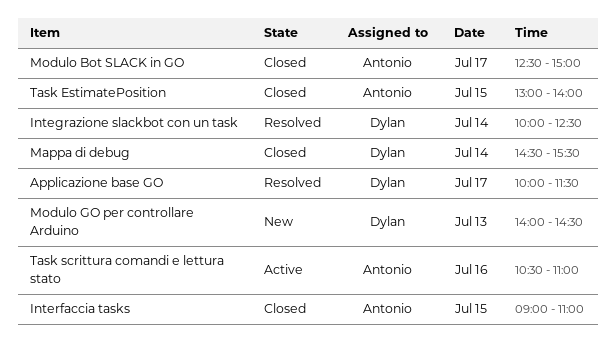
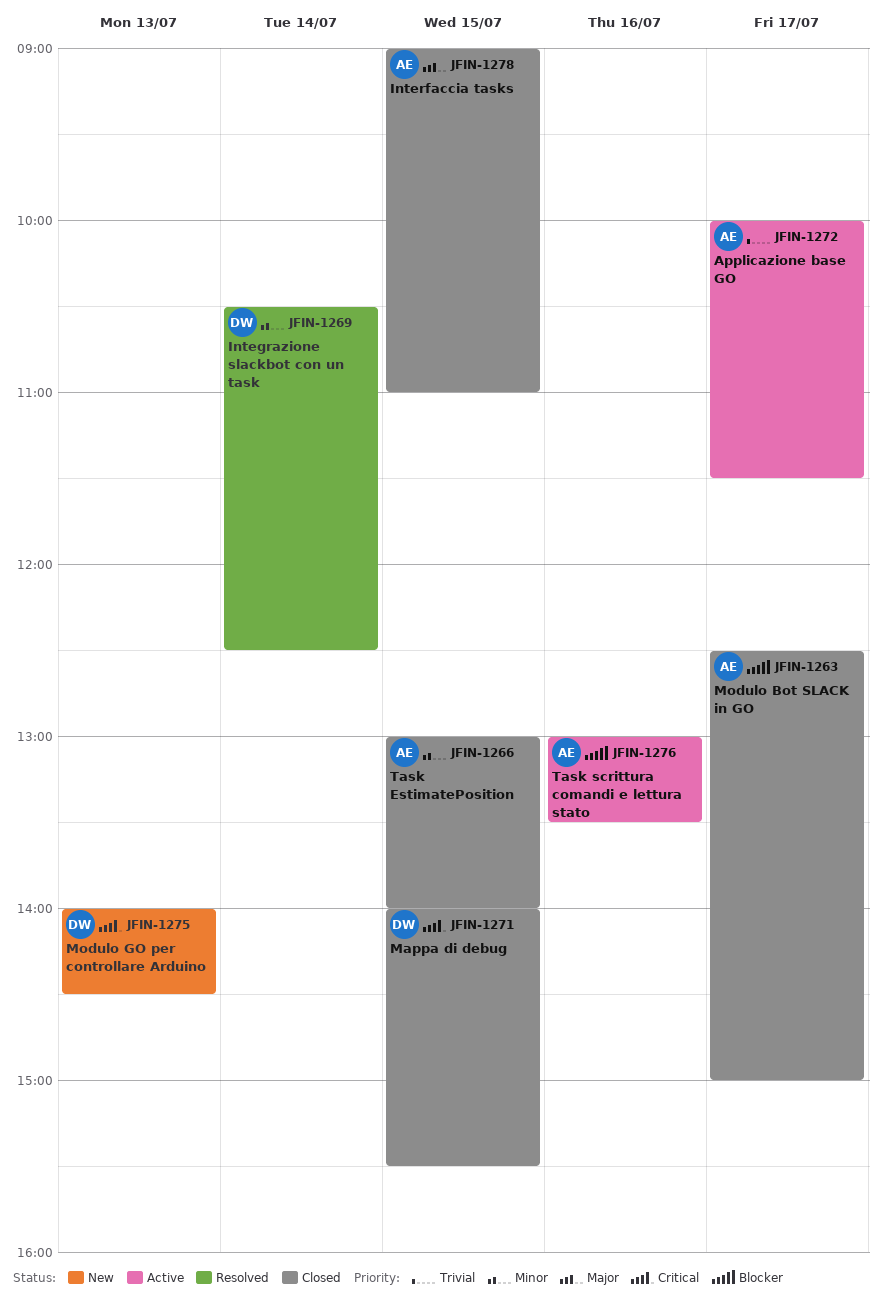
Applicazione base GO, status: Resolved -> Active
Applicazione base GO, owner: Dylan -> Antonio
Integrazione slackbot con un task, begins: 10:00 -> 10:30
Mappa di debug, day: Jul 14 -> Jul 15
Mappa di debug, begins: 14:30 -> 14:00
Task scrittura comandi e lettura stato, begins: 10:30 -> 13:00
Task scrittura comandi e lettura stato, ends: 11:00 -> 13:30

